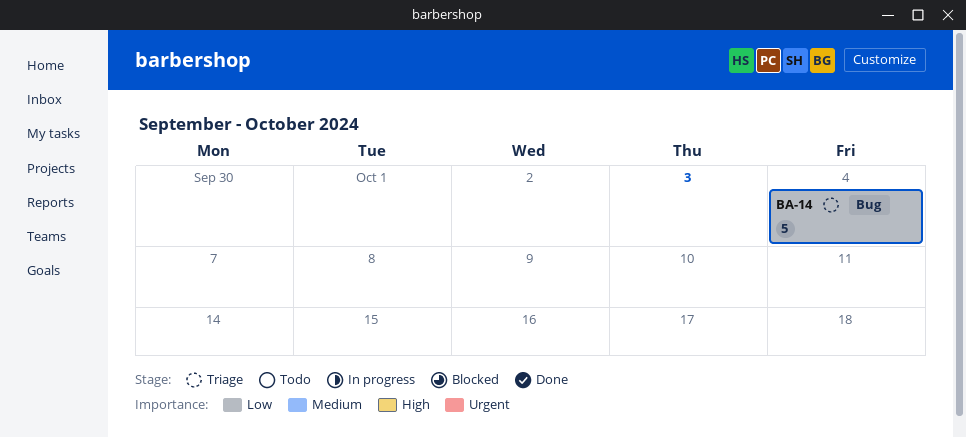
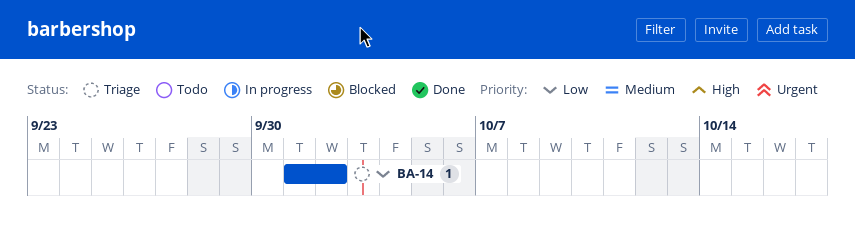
BA-14, estimate: 5 -> 1
BA-14, due: Oct 4 -> Oct 2

